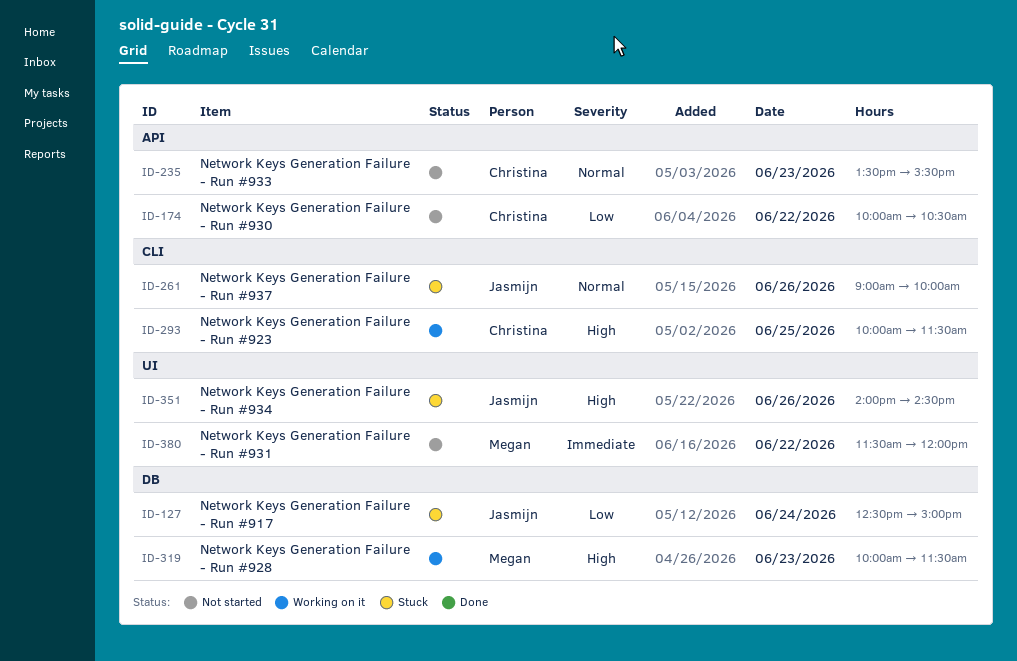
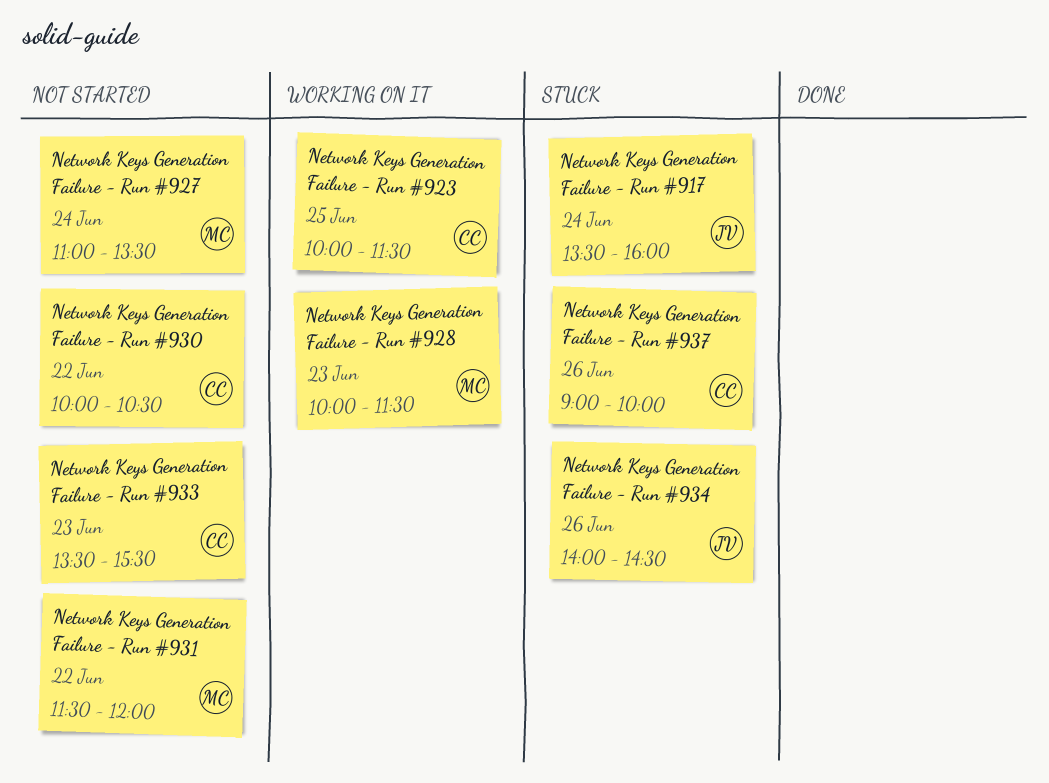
Network Keys Generation Failure - Run #917, begins: 12:30 -> 13:30
Network Keys Generation Failure - Run #917, ends: 15:00 -> 16:00
Network Keys Generation Failure - Run #927: none -> present
Network Keys Generation Failure - Run #937, owner: Jasmijn -> Christina

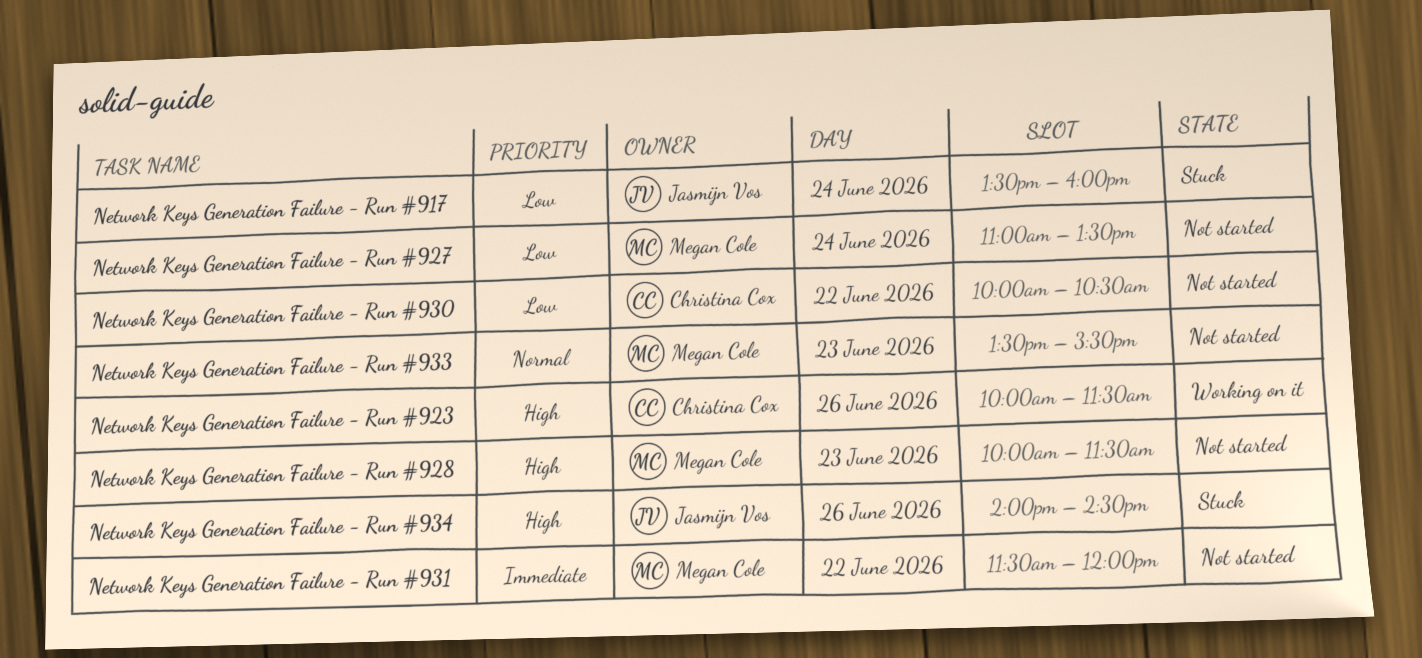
Network Keys Generation Failure - Run #923, day: Jun 25 -> Jun 26
Network Keys Generation Failure - Run #928, status: Working on it -> Not started
Network Keys Generation Failure - Run #933, owner: Christina Cox -> Megan Cole
Network Keys Generation Failure - Run #937: present -> none

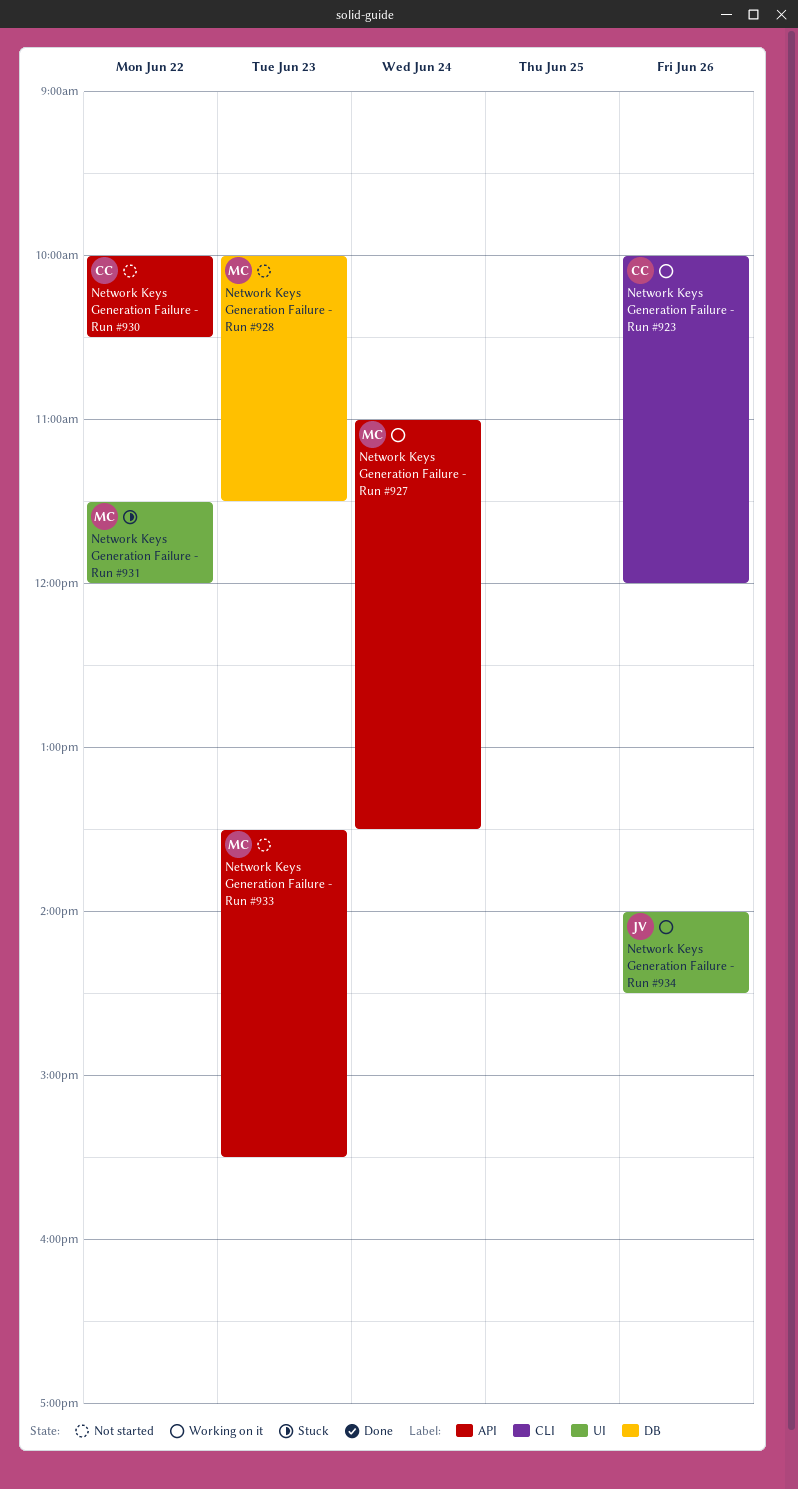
Network Keys Generation Failure - Run #917: present -> none
Network Keys Generation Failure - Run #923, ends: 11:30 -> 12:00
Network Keys Generation Failure - Run #927, status: Not started -> Working on it
Network Keys Generation Failure - Run #931, status: Not started -> Stuck
Network Keys Generation Failure - Run #934, status: Stuck -> Working on it

